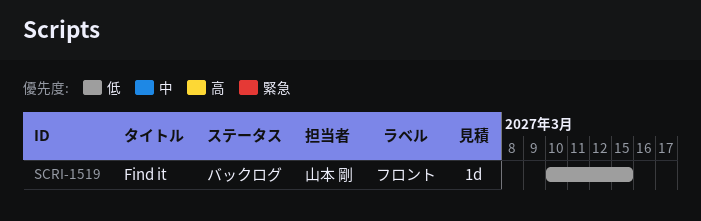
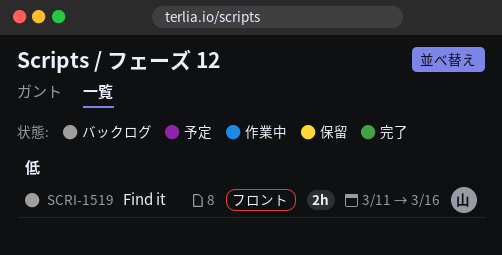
SCRI-1519, estimate: 1d -> 2h
SCRI-1519, start: Mar 10 -> Mar 11
SCRI-1519, due: Mar 15 -> Mar 16

